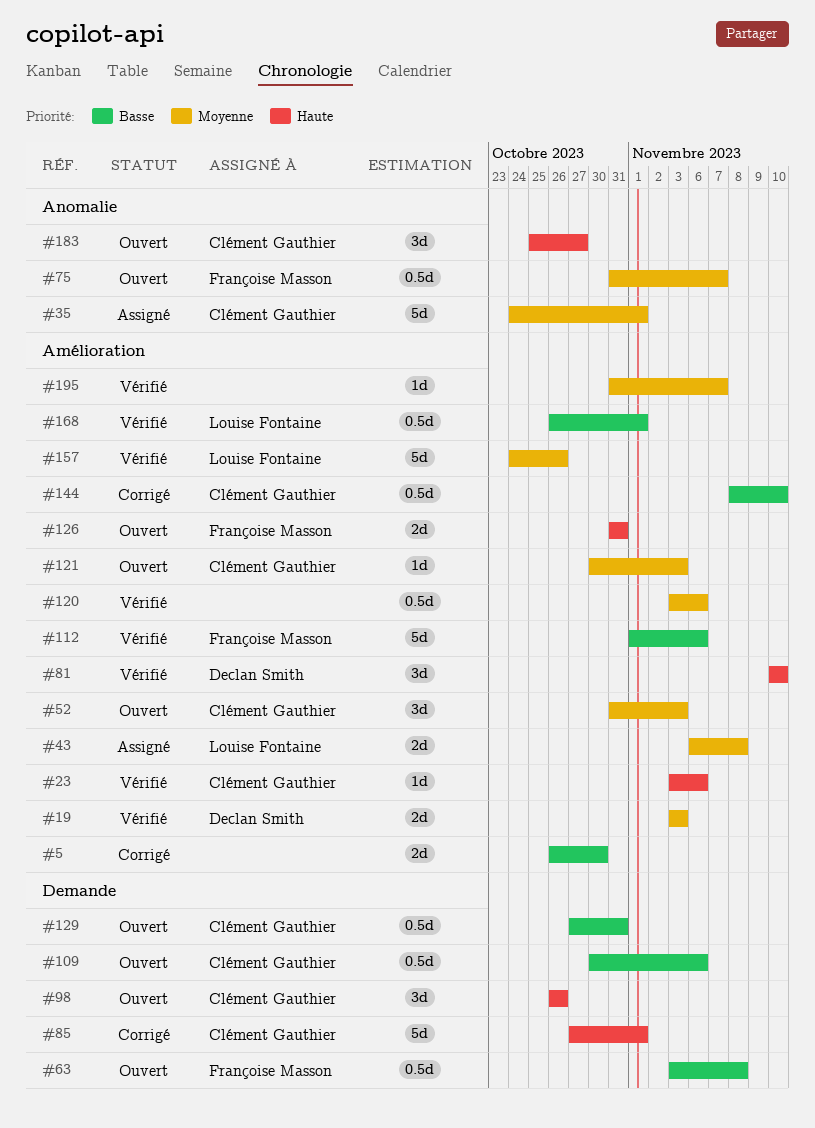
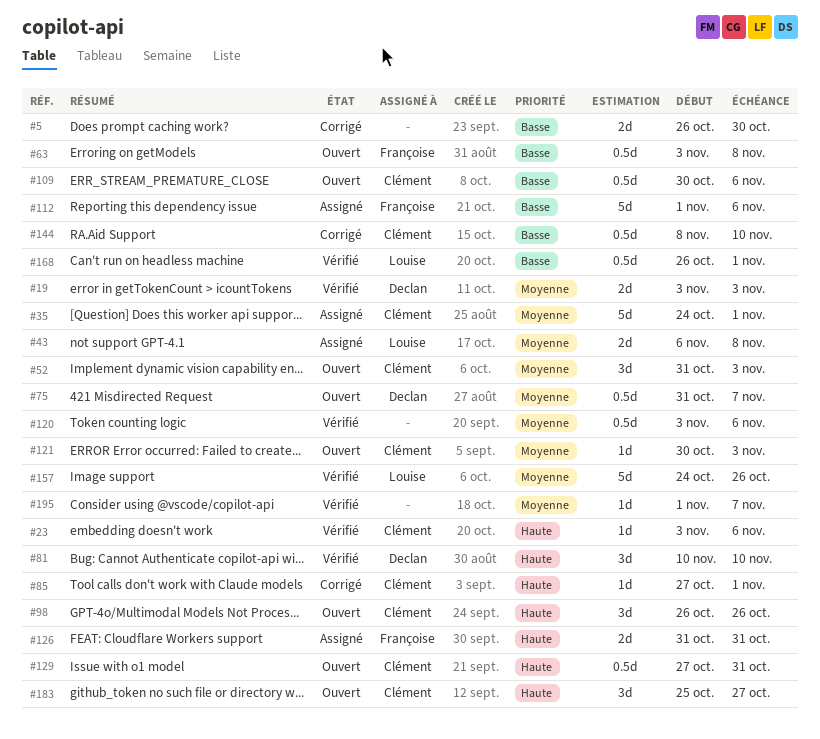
#75, owner: Françoise Masson -> Declan Smith
#85, estimate: 5d -> 1d
#112, status: Vérifié -> Assigné
#126, status: Ouvert -> Assigné
#129, priority: Basse -> Haute
#195, start: Oct 31 -> Nov 1

